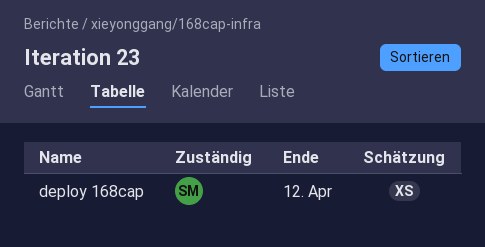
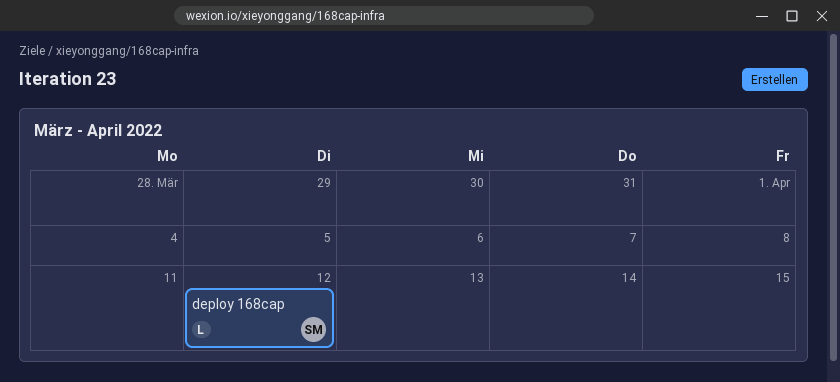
deploy 168cap, estimate: XS -> L

